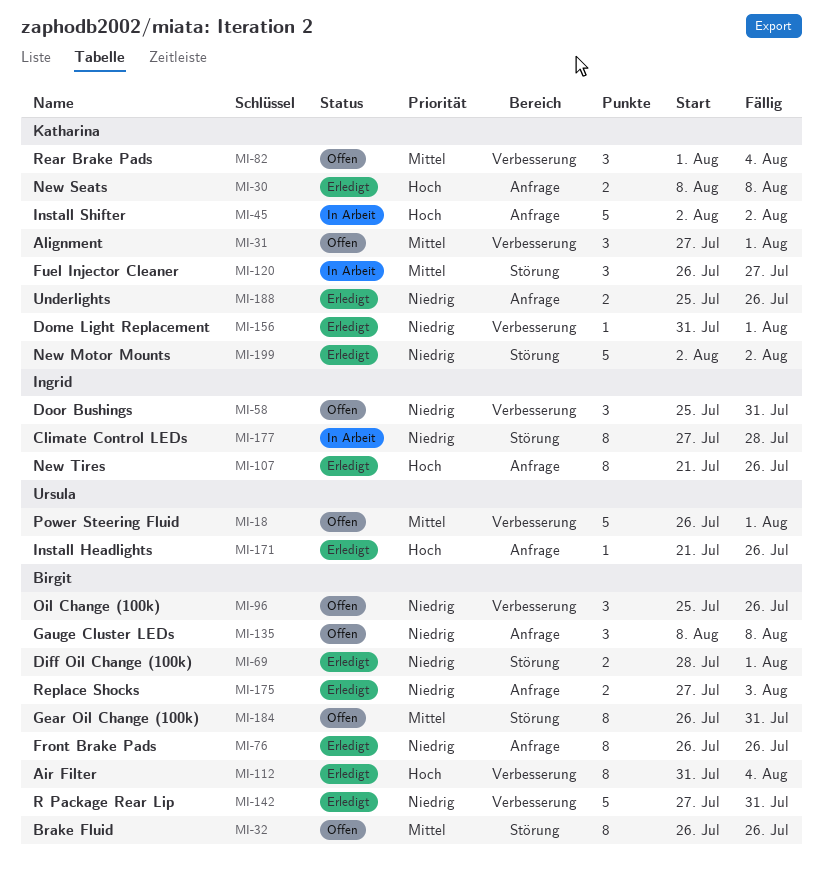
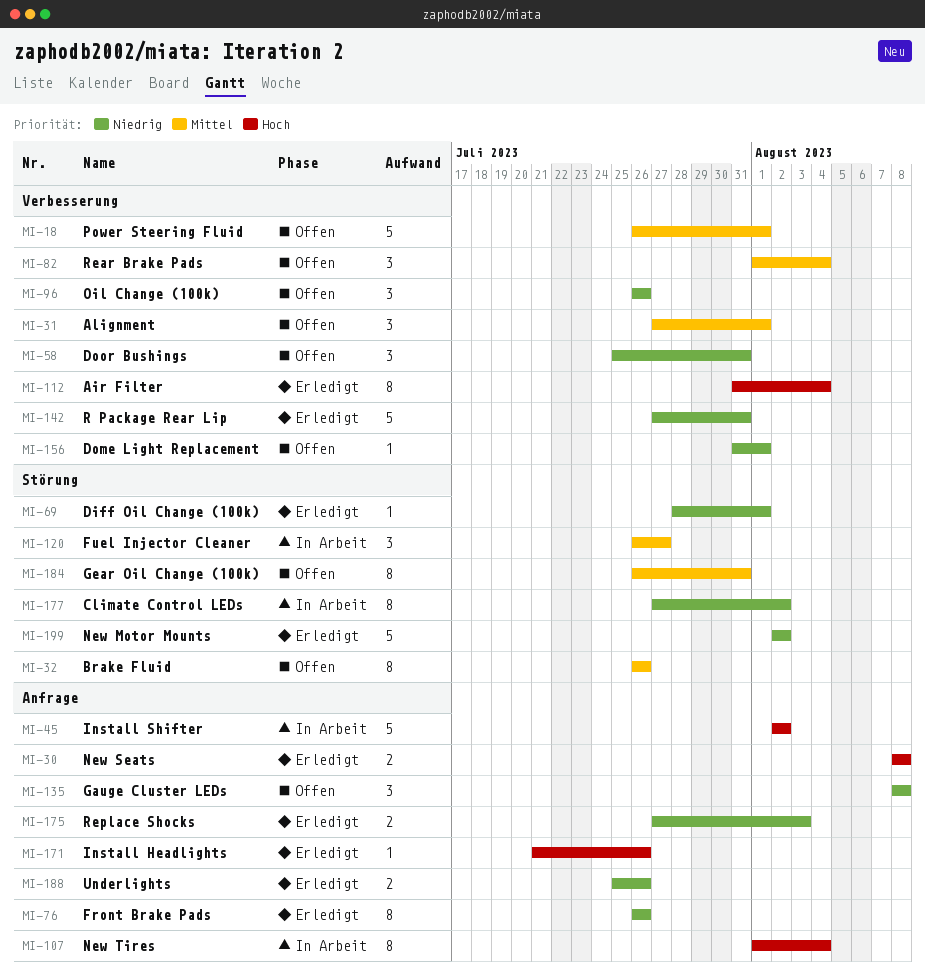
MI-69, estimate: 2 -> 1
MI-96, start: Jul 25 -> Jul 26
MI-107, status: Erledigt -> In Arbeit
MI-107, start: Jul 21 -> Aug 1
MI-107, due: Jul 26 -> Aug 4
MI-156, status: Erledigt -> Offen
MI-177, due: Jul 28 -> Aug 2

